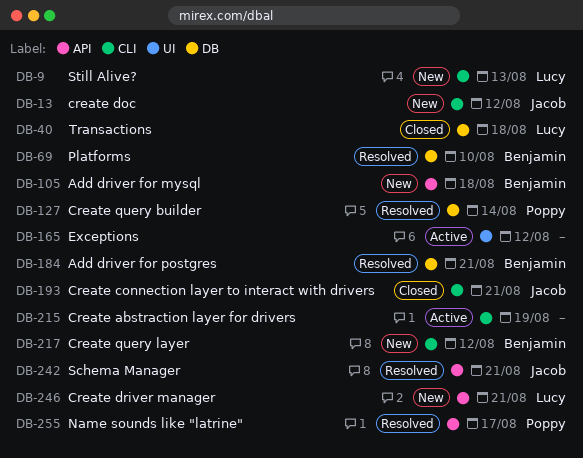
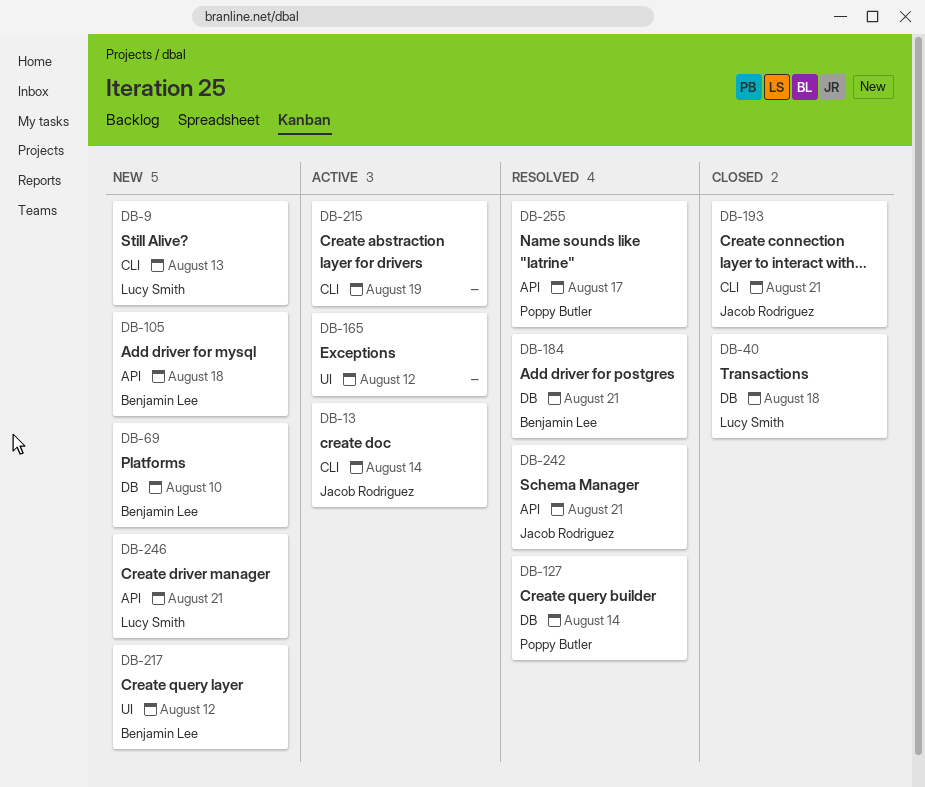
DB-13, status: New -> Active
DB-13, due: Aug 12 -> Aug 14
DB-69, status: Resolved -> New
DB-217, label: CLI -> UI

